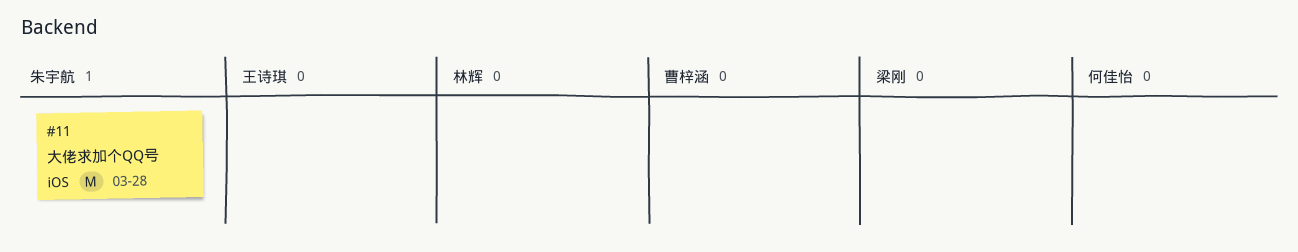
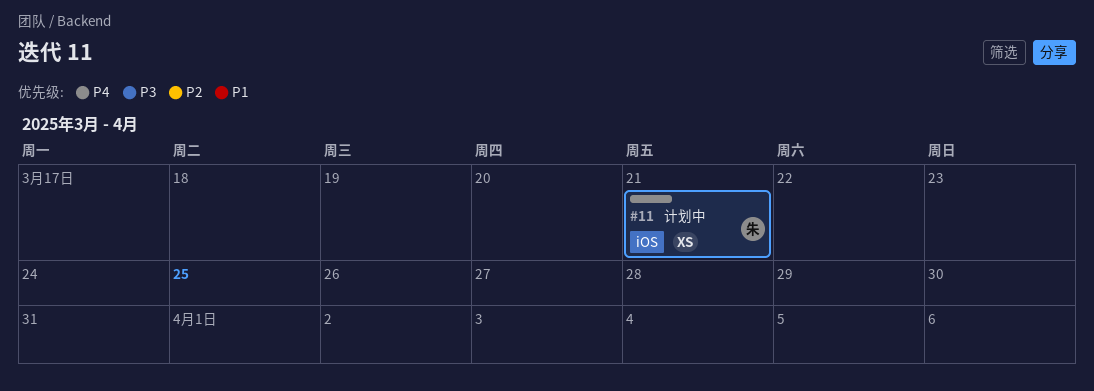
#11, estimate: M -> XS
#11, due: Mar 28 -> Mar 21

